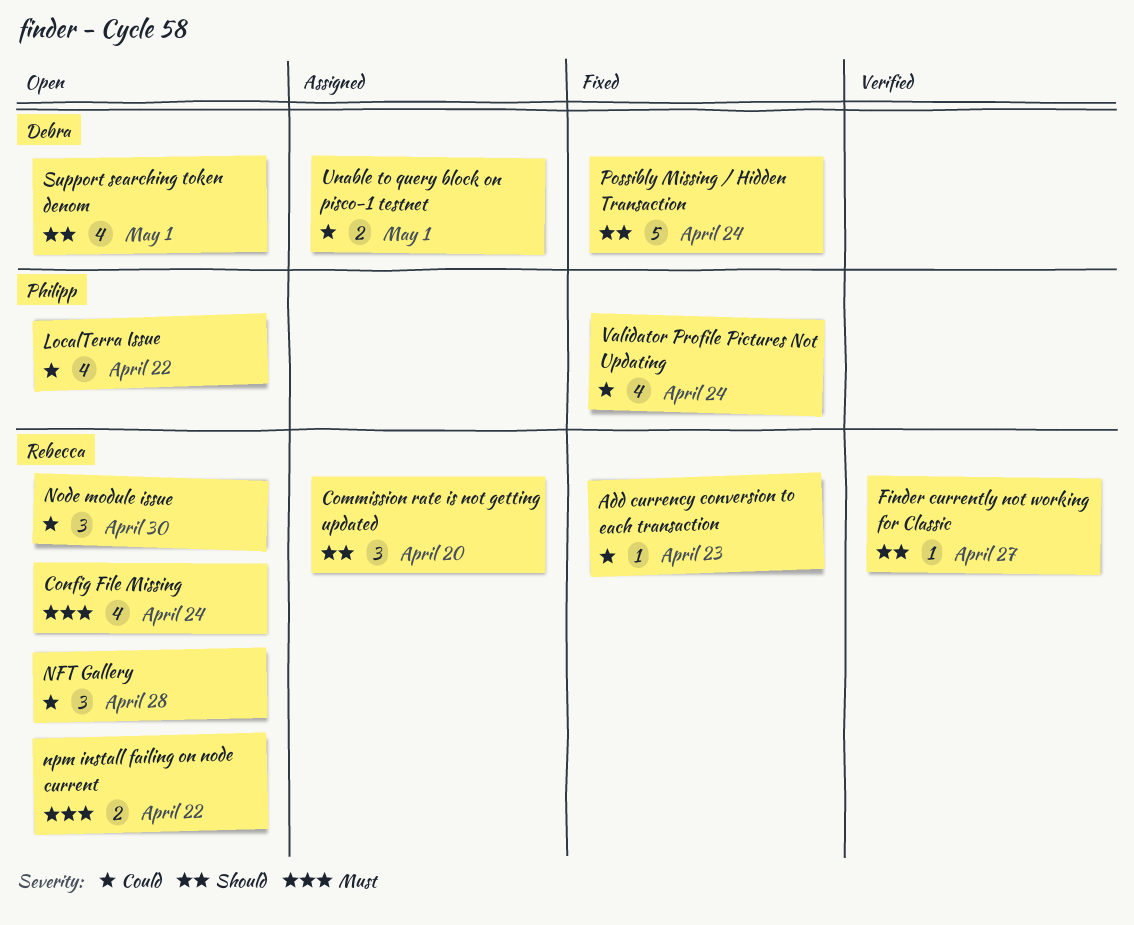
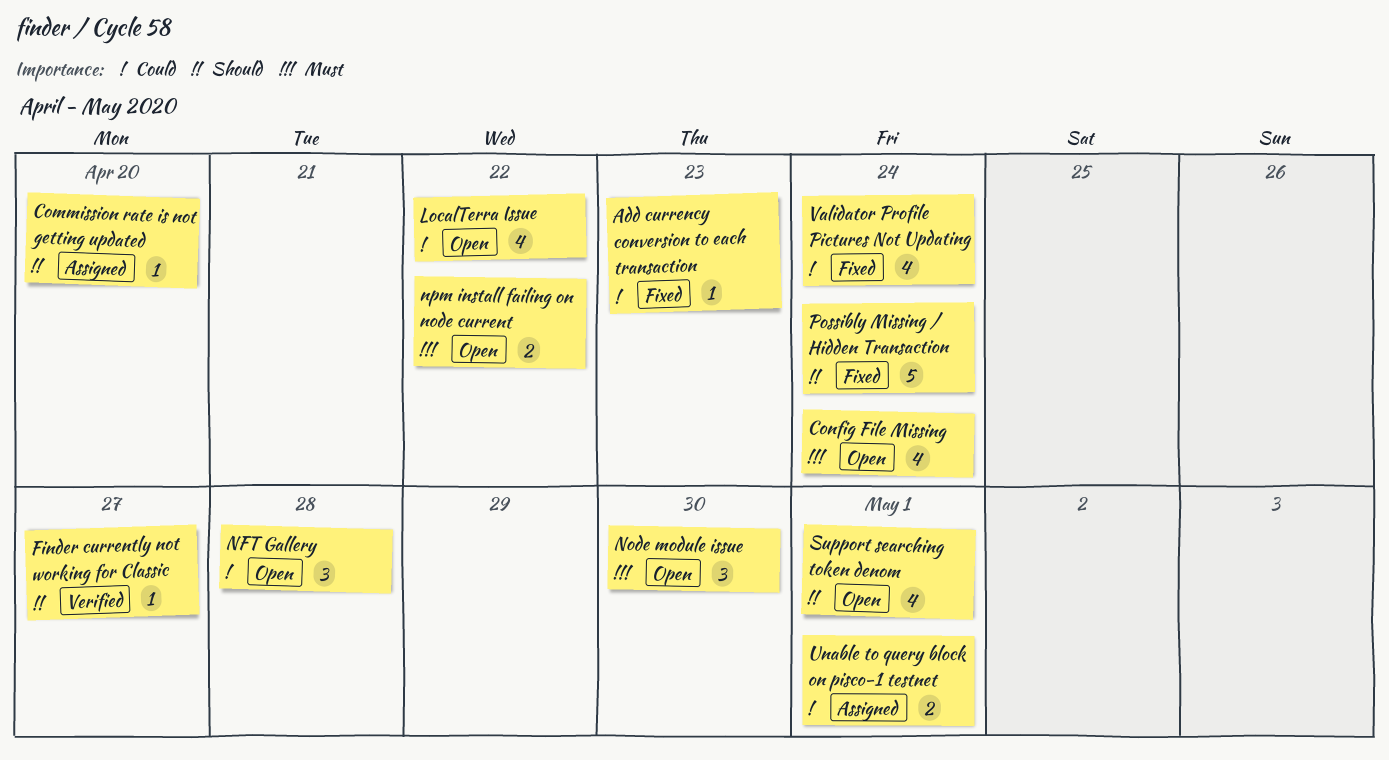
Commission rate is not getting updated, estimate: 3 -> 1
Node module issue, priority: Could -> Must

